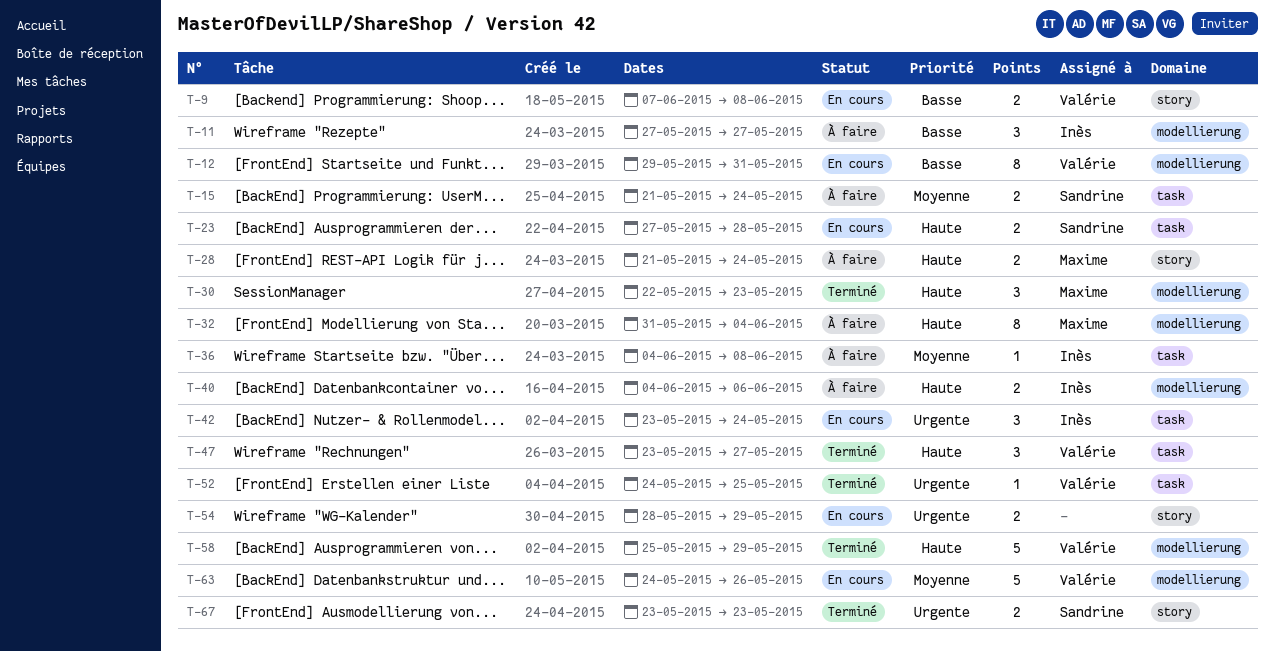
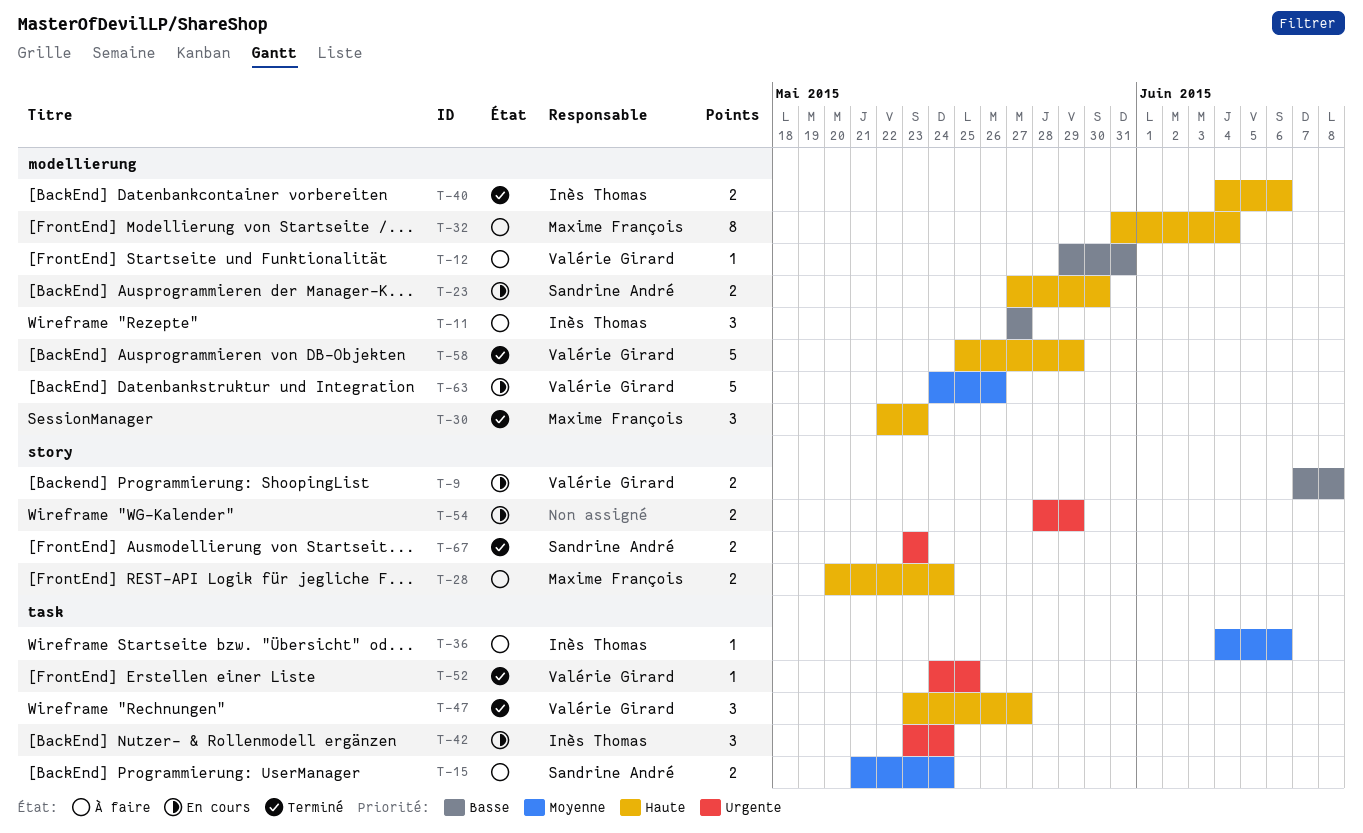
T-12, status: En cours -> À faire
T-12, estimate: 8 -> 1
T-23, label: task -> modellierung
T-23, due: May 28 -> May 30
T-28, start: May 21 -> May 20
T-36, due: Jun 8 -> Jun 6
T-40, status: À faire -> Terminé

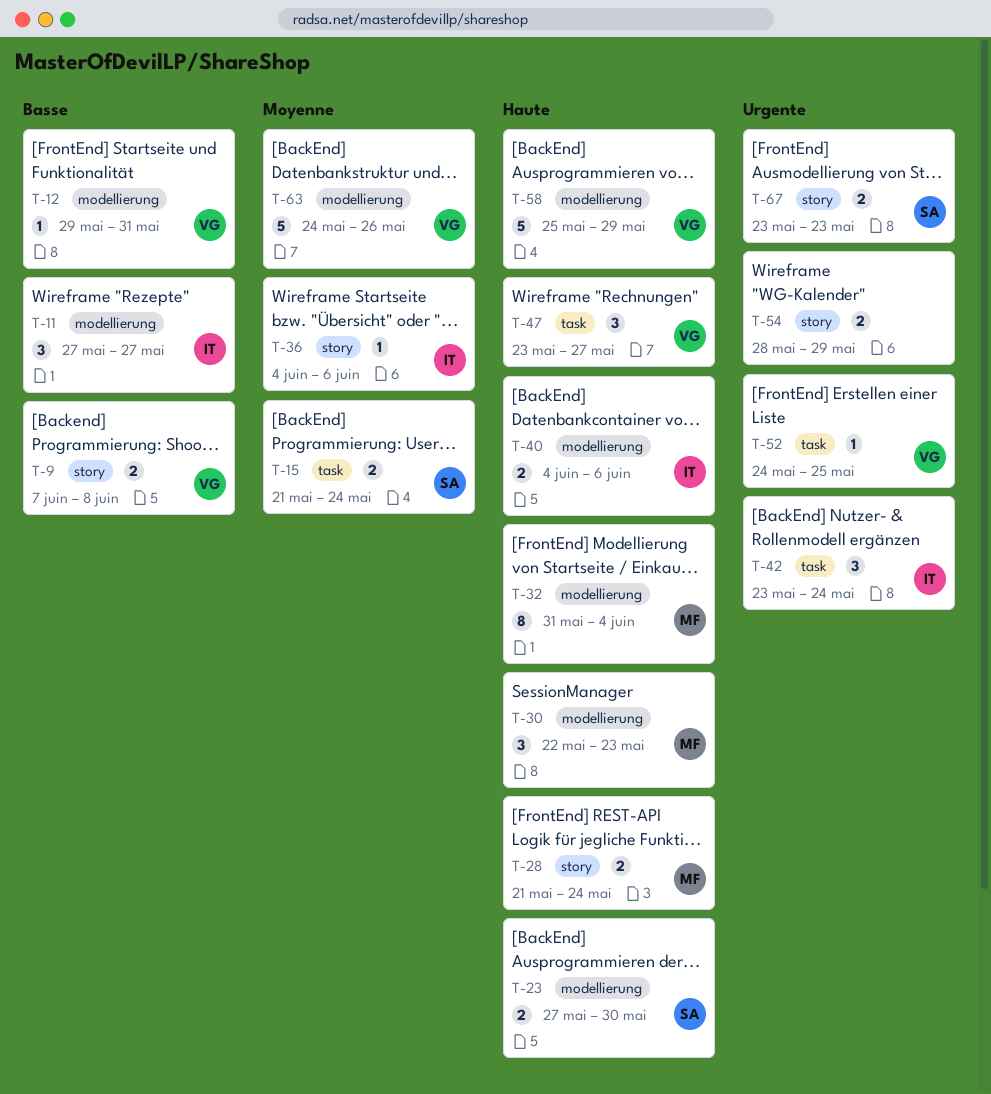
T-28, start: May 20 -> May 21
T-36, label: task -> story

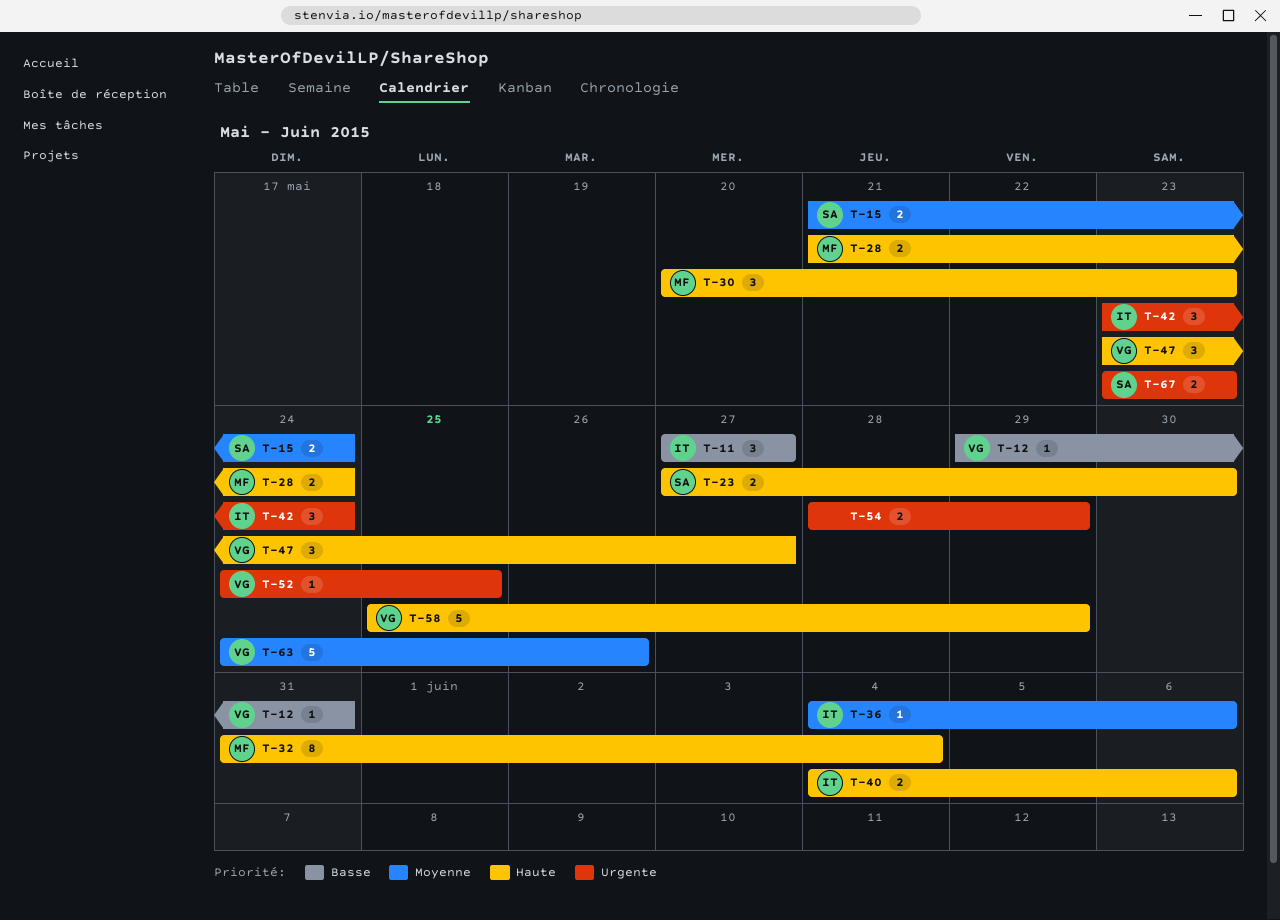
T-9: present -> none
T-30, start: May 22 -> May 20

